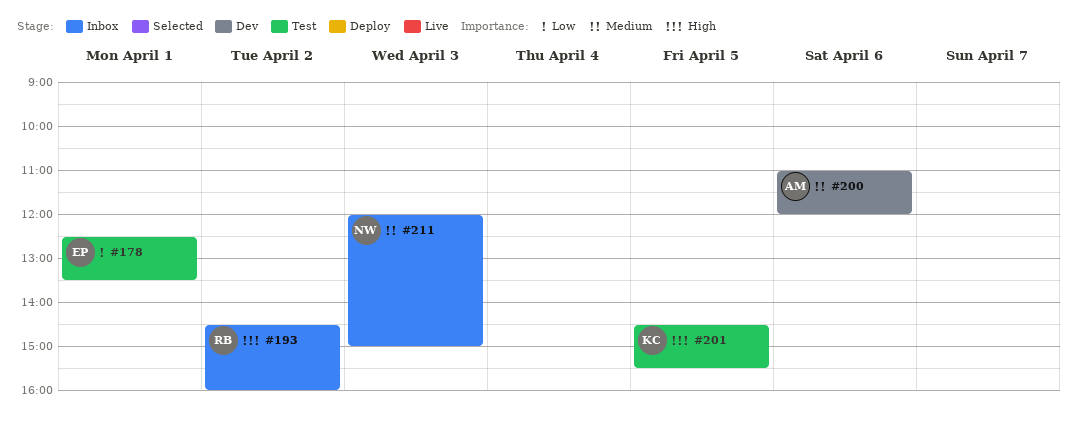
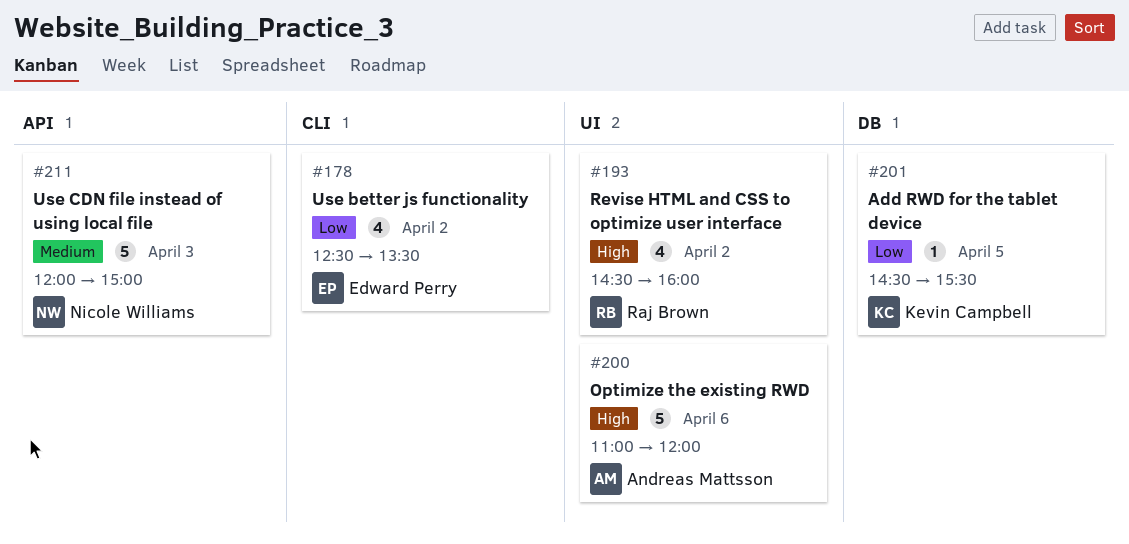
#178, day: Apr 1 -> Apr 2
#200, priority: Medium -> High
#201, priority: High -> Low

